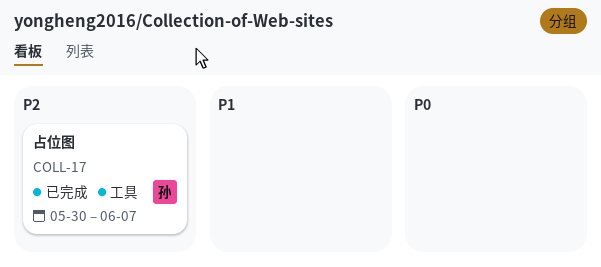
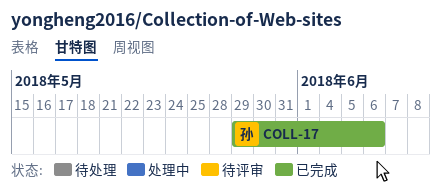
COLL-17, start: May 30 -> May 29
COLL-17, due: Jun 7 -> Jun 6

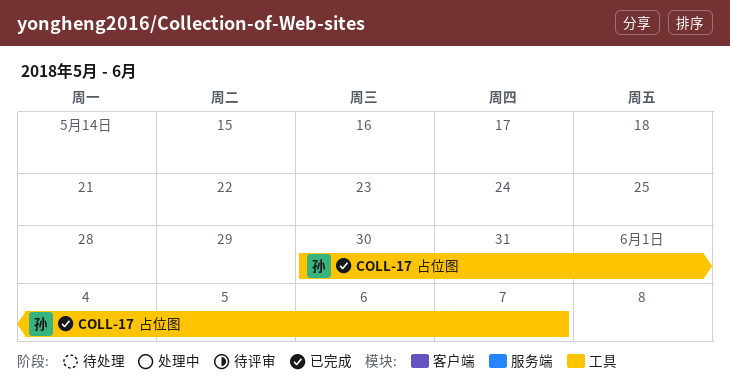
COLL-17, start: May 29 -> May 30
COLL-17, due: Jun 6 -> Jun 7

